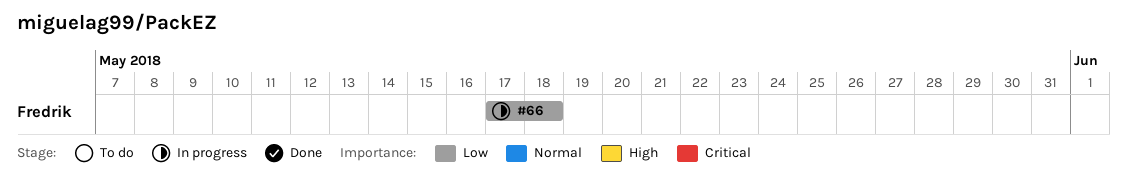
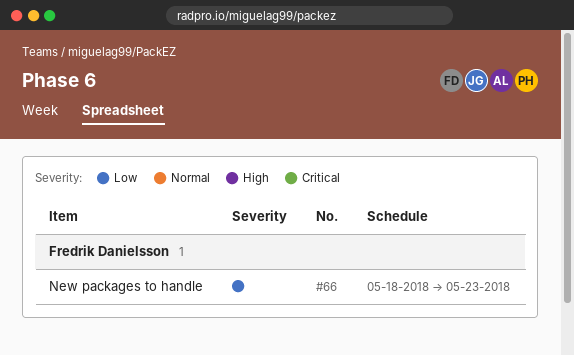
#66, start: May 17 -> May 18
#66, due: May 18 -> May 23

